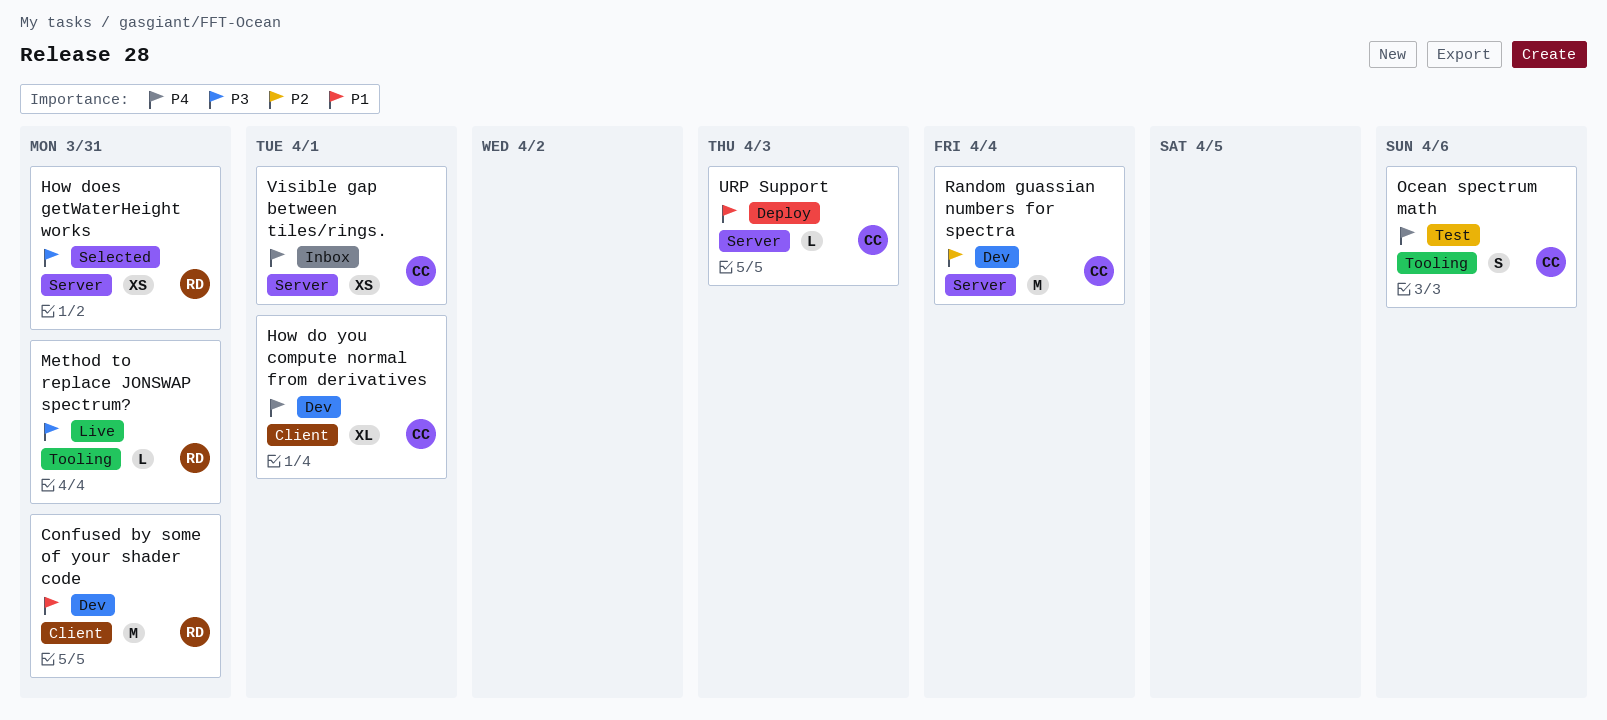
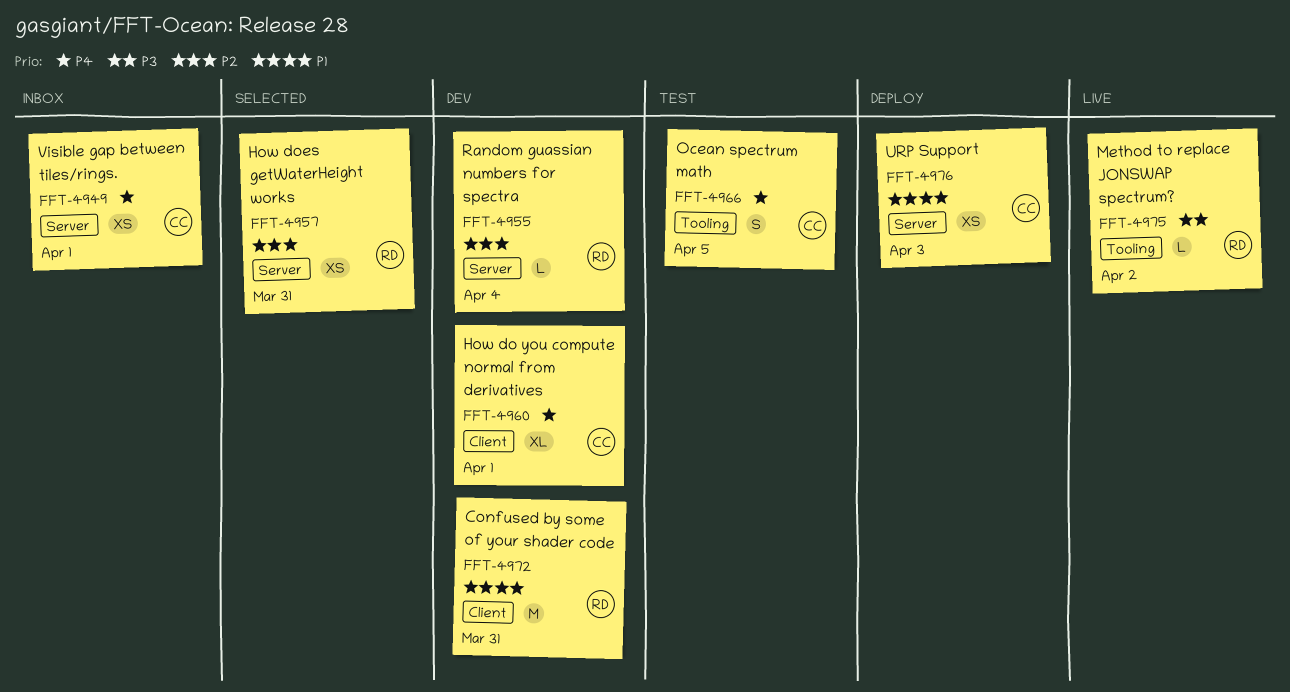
How does getWaterHeight works, priority: P3 -> P2
Method to replace JONSWAP spectrum?, due: Mar 31 -> Apr 2
Ocean spectrum math, due: Apr 6 -> Apr 5
Random guassian numbers for spectra, owner: CC -> RD
Random guassian numbers for spectra, estimate: M -> L
URP Support, estimate: L -> XS

